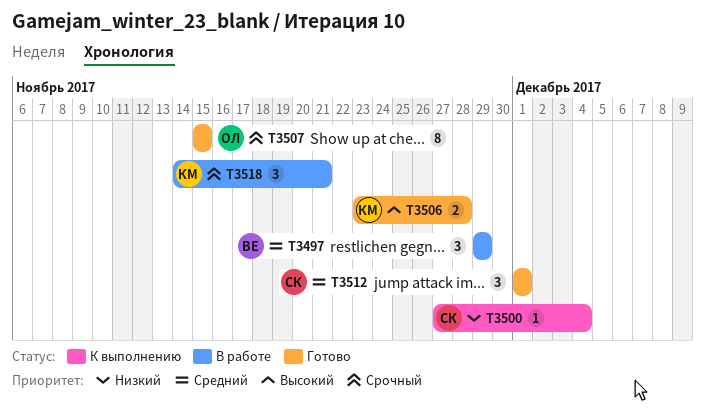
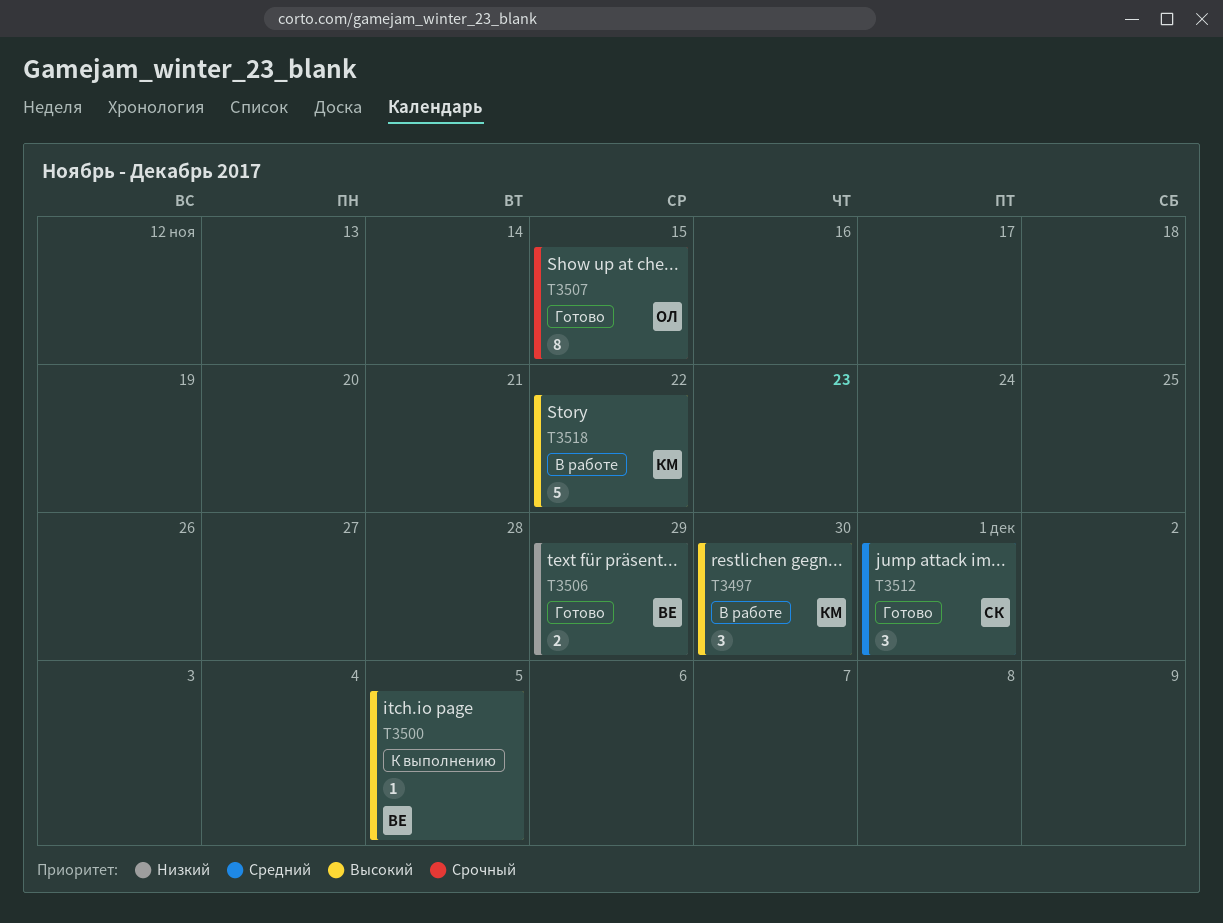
T3497, owner: ВЕ -> КМ
T3497, priority: Средний -> Высокий
T3497, due: Nov 29 -> Nov 30
T3500, owner: СК -> ВЕ
T3500, priority: Низкий -> Высокий
T3500, due: Dec 4 -> Dec 5
T3506, owner: КМ -> ВЕ
T3506, priority: Высокий -> Низкий
T3506, due: Nov 28 -> Nov 29
T3518, priority: Срочный -> Высокий
T3518, estimate: 3 -> 5
T3518, due: Nov 21 -> Nov 22

